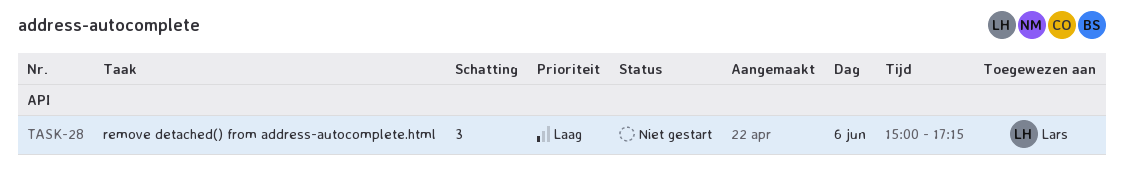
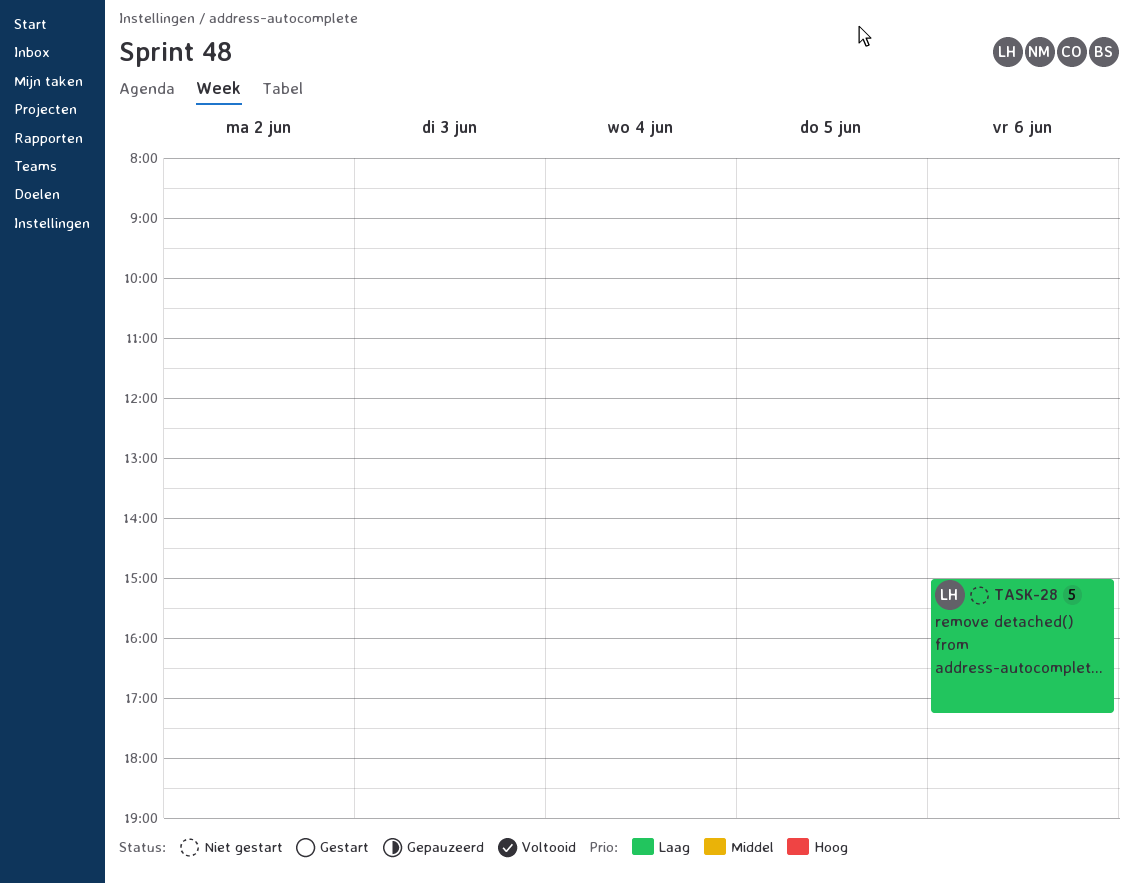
TASK-28, estimate: 3 -> 5

